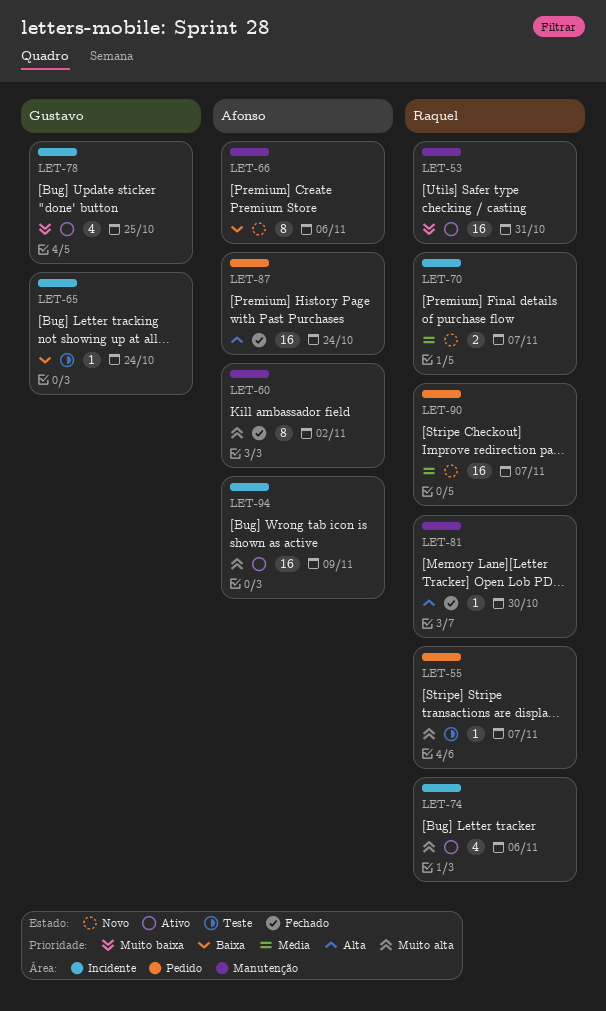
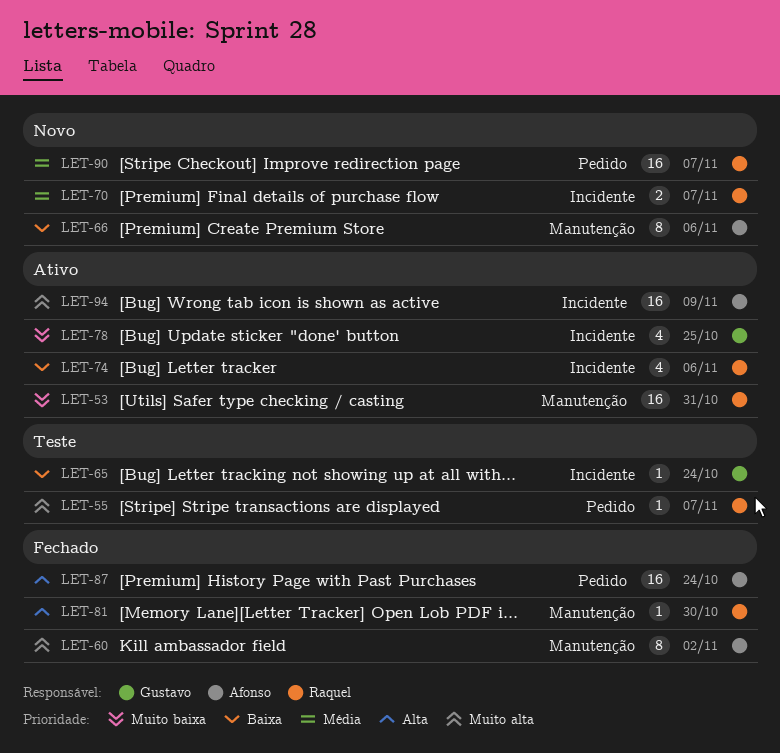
LET-74, priority: Muito alta -> Baixa

